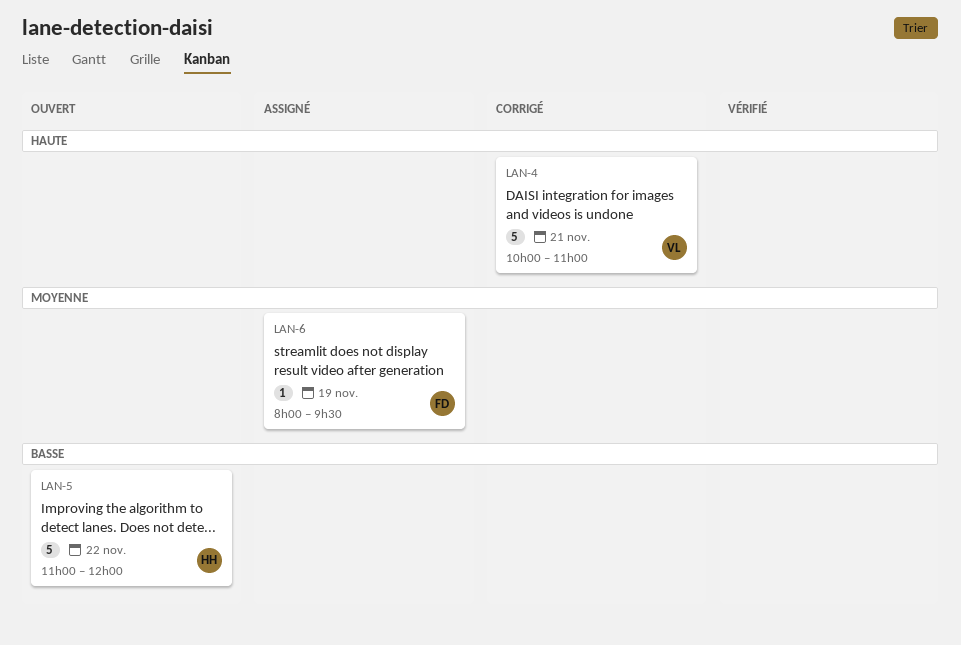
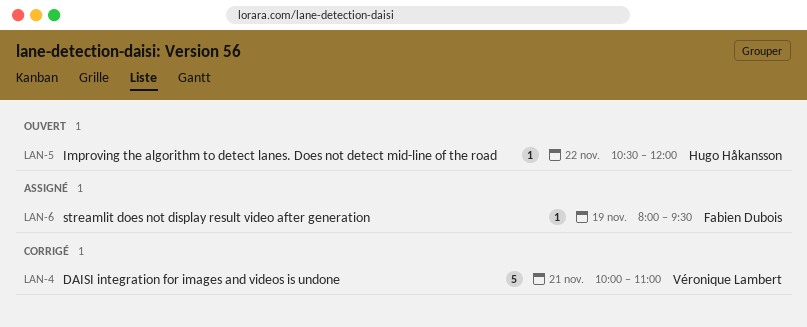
LAN-5, estimate: 5 -> 1
LAN-5, begins: 11:00 -> 10:30

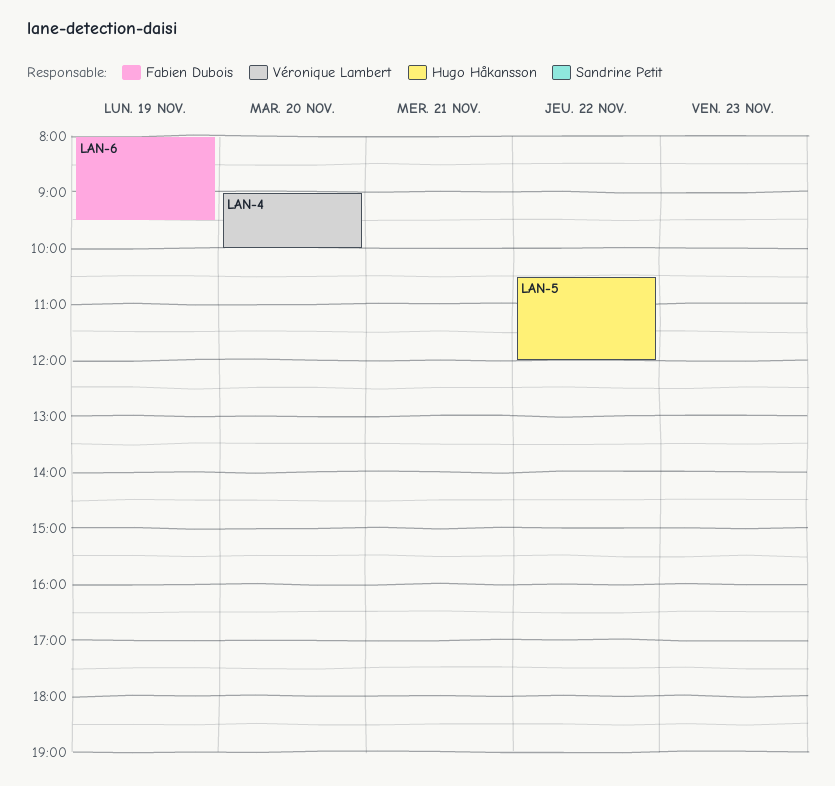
LAN-4, day: Nov 21 -> Nov 20
LAN-4, begins: 10:00 -> 09:00
LAN-4, ends: 11:00 -> 10:00

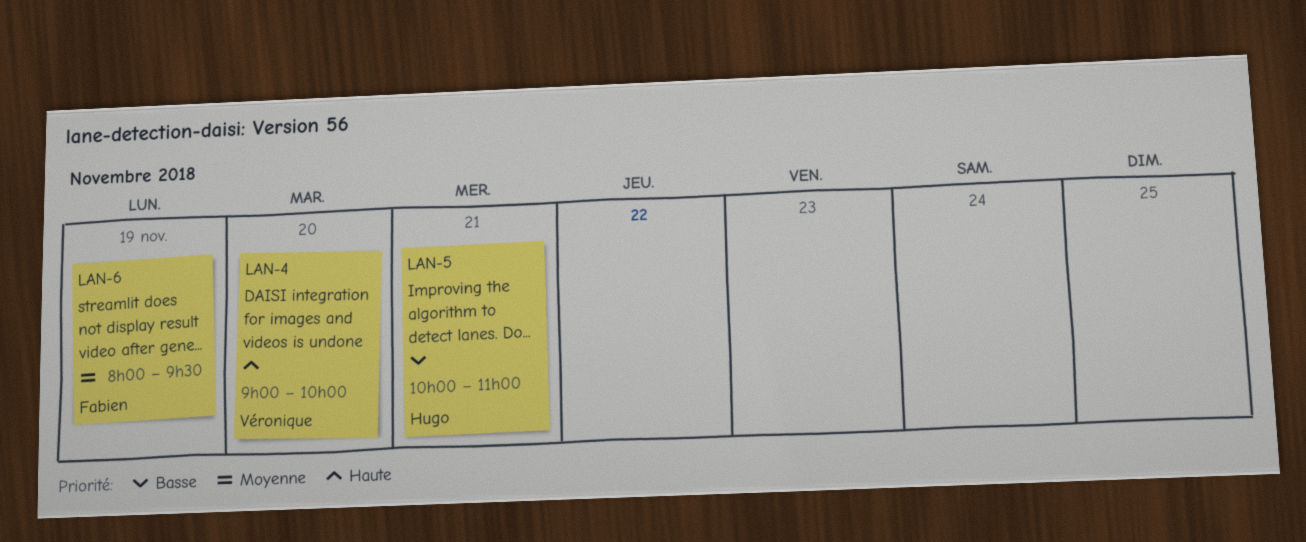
LAN-5, day: Nov 22 -> Nov 21
LAN-5, begins: 10:30 -> 10:00
LAN-5, ends: 12:00 -> 11:00

